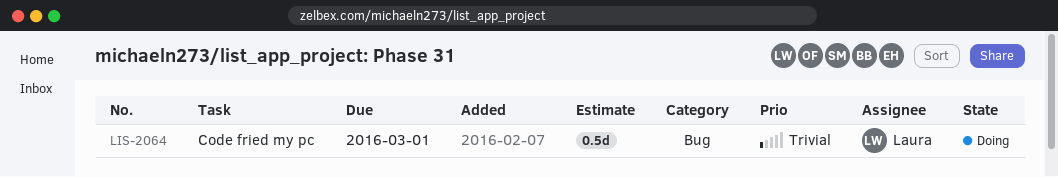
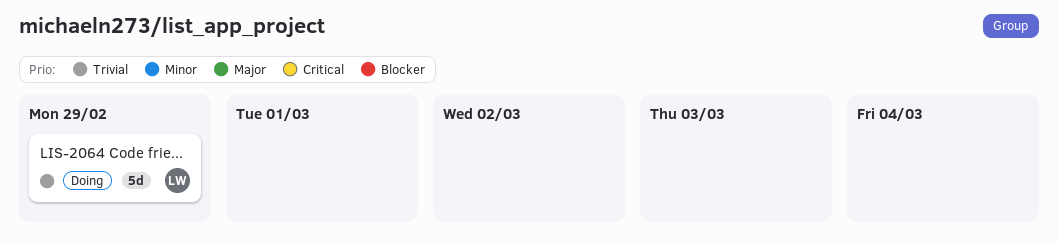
LIS-2064, estimate: 0.5d -> 5d
LIS-2064, due: Mar 1 -> Feb 29

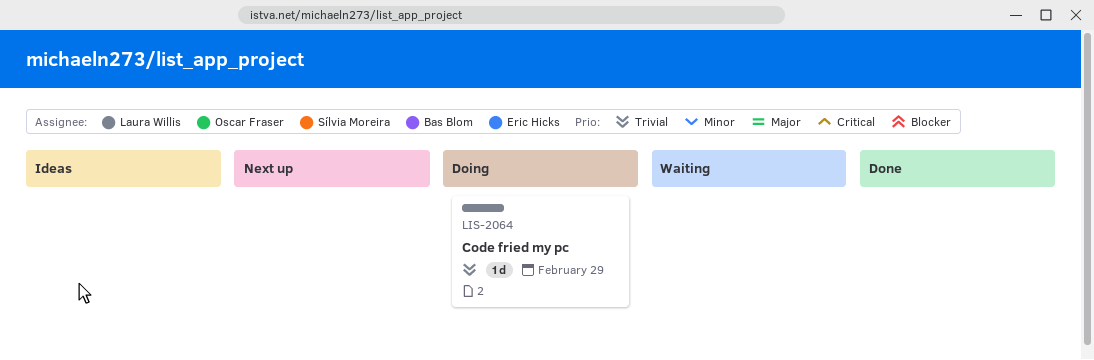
LIS-2064, estimate: 5d -> 1d

